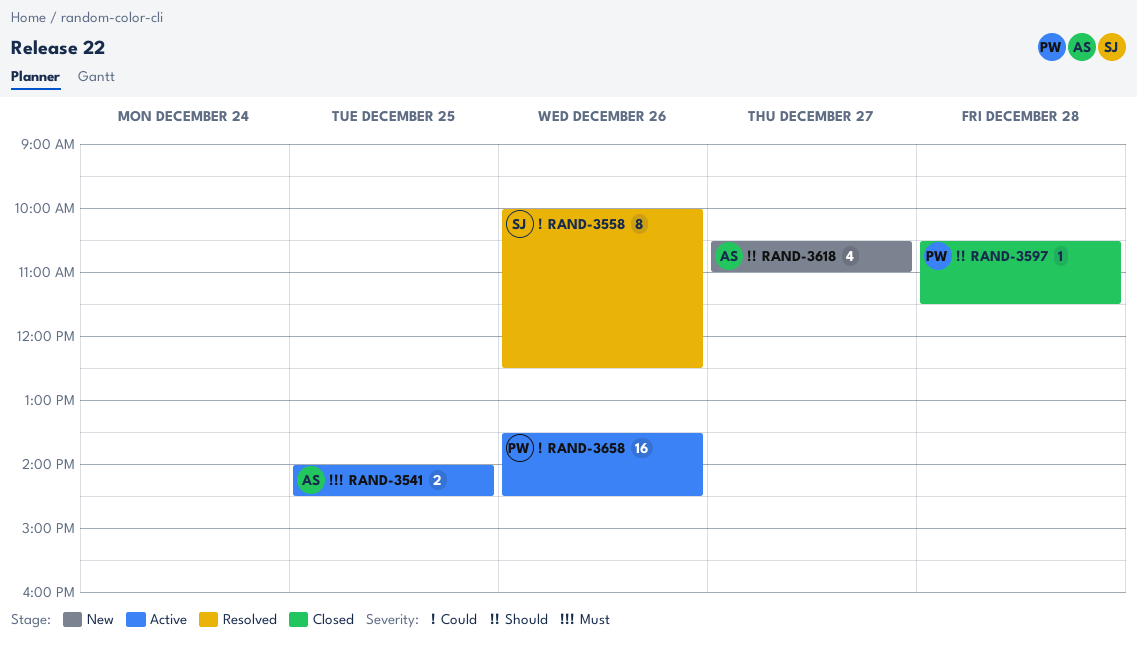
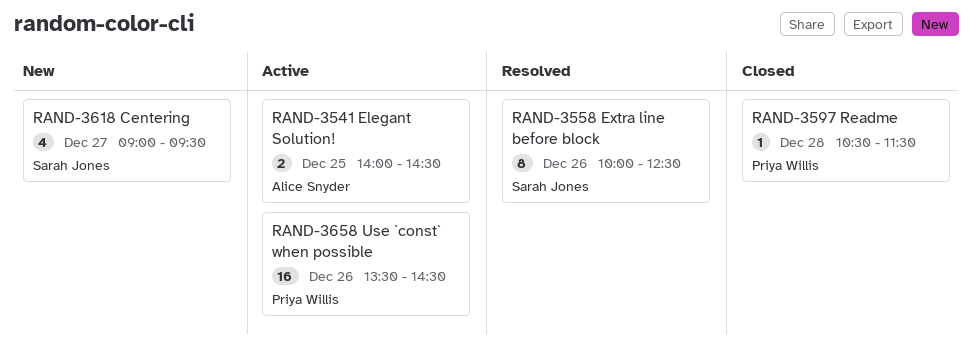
RAND-3618, owner: Alice Snyder -> Sarah Jones
RAND-3618, begins: 10:30 -> 09:00
RAND-3618, ends: 11:00 -> 09:30

